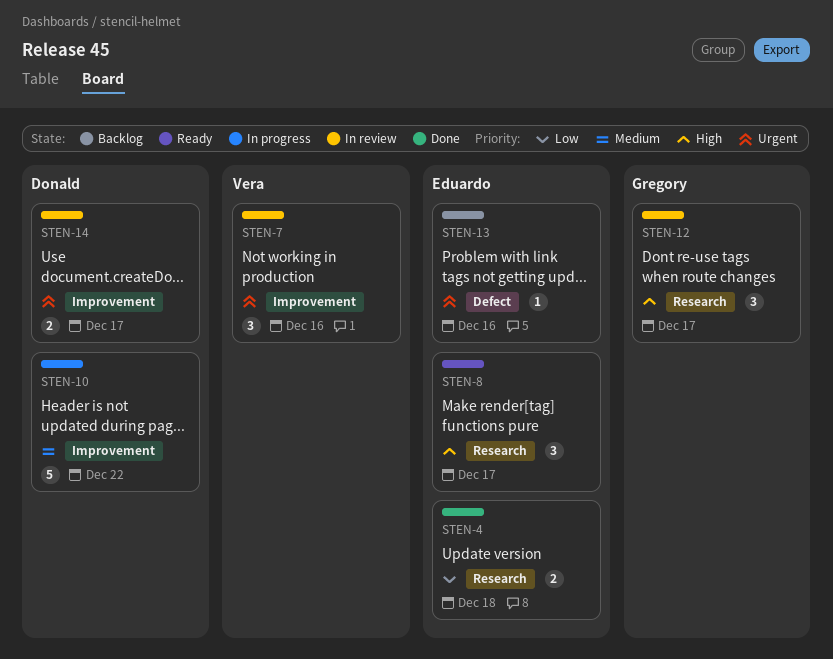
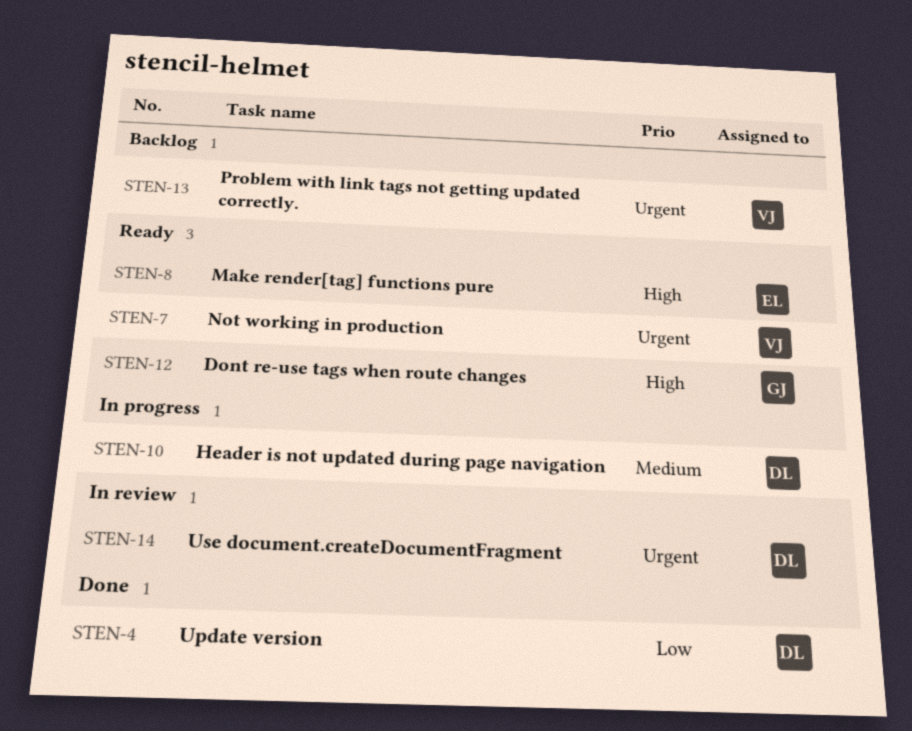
STEN-4, owner: Eduardo -> Donald
STEN-7, status: In review -> Ready
STEN-12, status: In review -> Ready
STEN-13, owner: Eduardo -> Vera

